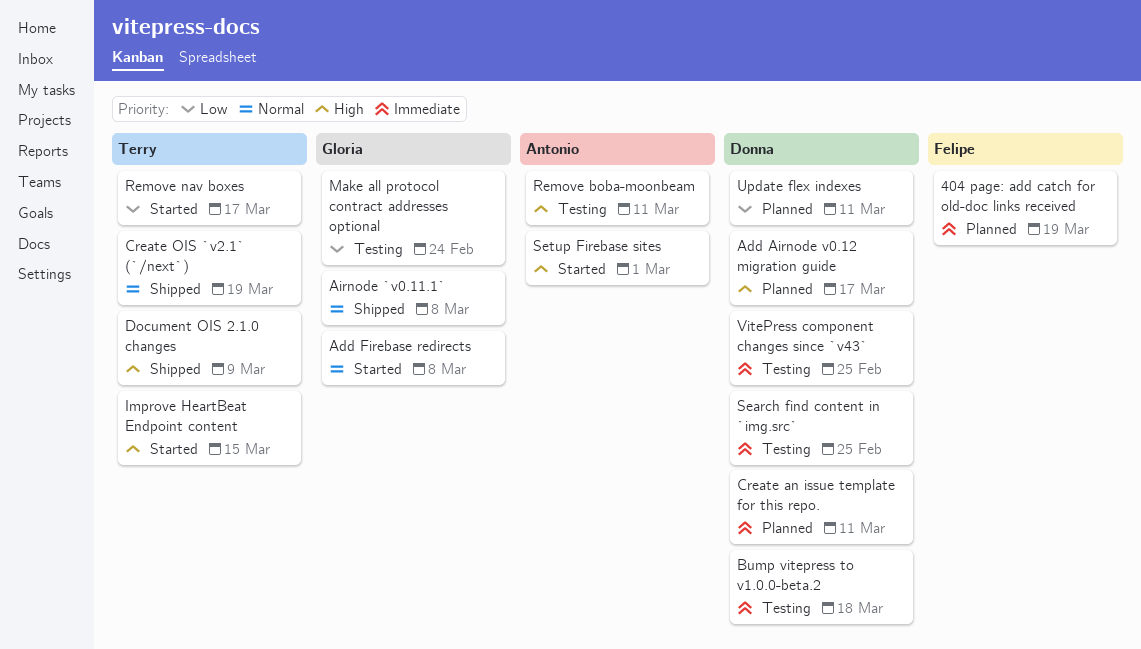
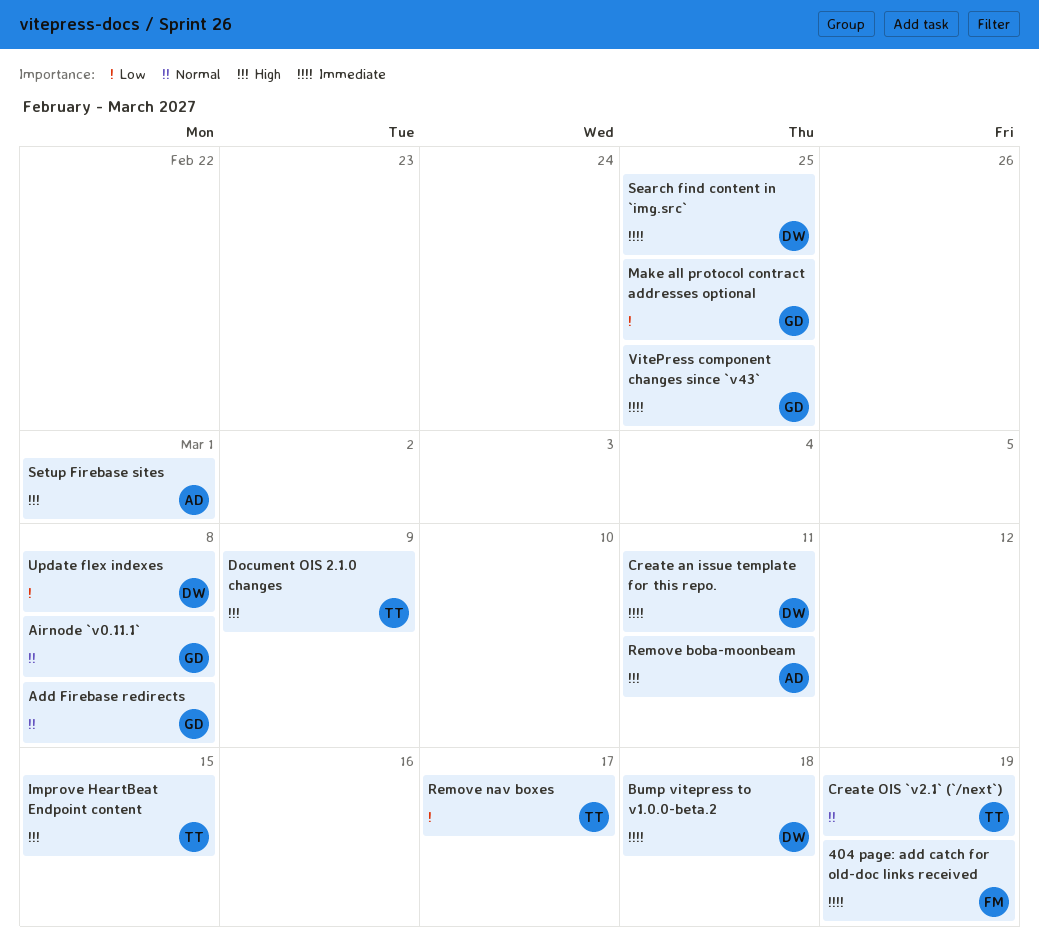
Add Airnode v0.12 migration guide: present -> none
Make all protocol contract addresses optional, due: Feb 24 -> Feb 25
Update flex indexes, due: Mar 11 -> Mar 8
VitePress component changes since `v43`, owner: Donna -> Gloria

